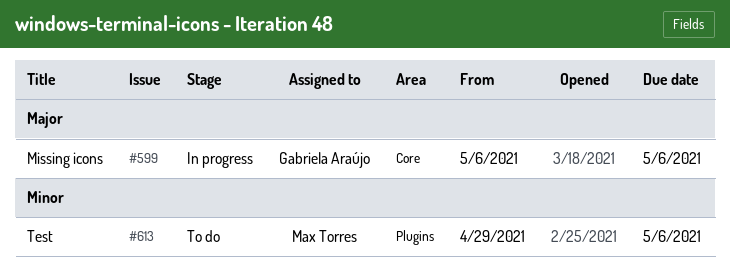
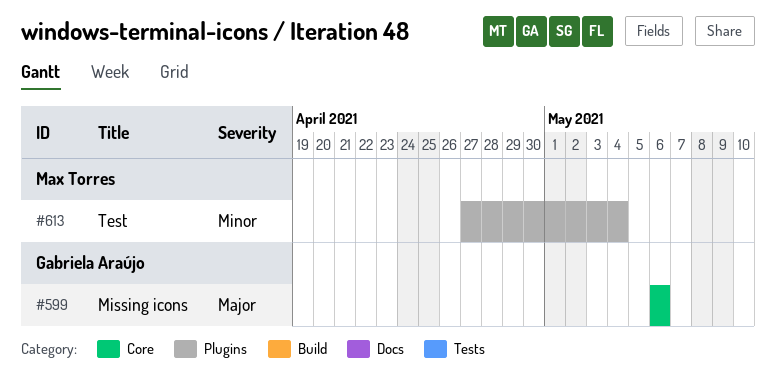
#613, start: Apr 29 -> Apr 27
#613, due: May 6 -> May 4

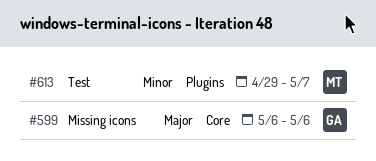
#613, start: Apr 27 -> Apr 29
#613, due: May 4 -> May 7

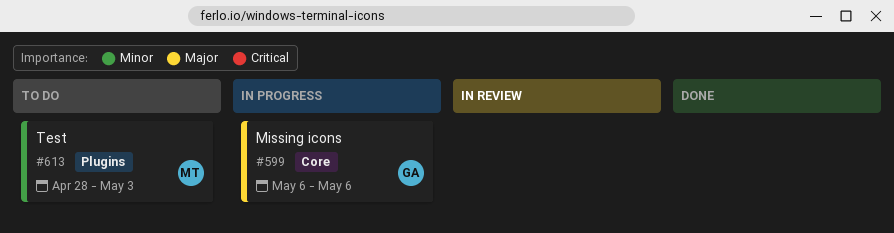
#613, start: Apr 29 -> Apr 28
#613, due: May 7 -> May 3

